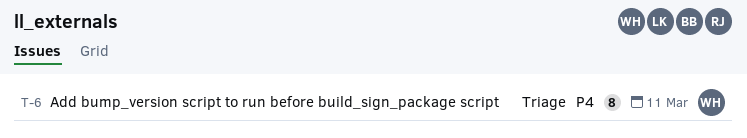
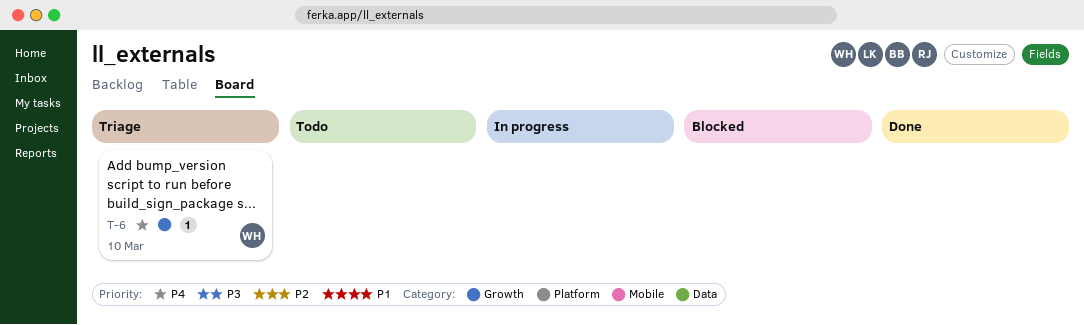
T-6, estimate: 8 -> 1
T-6, due: Mar 11 -> Mar 10

